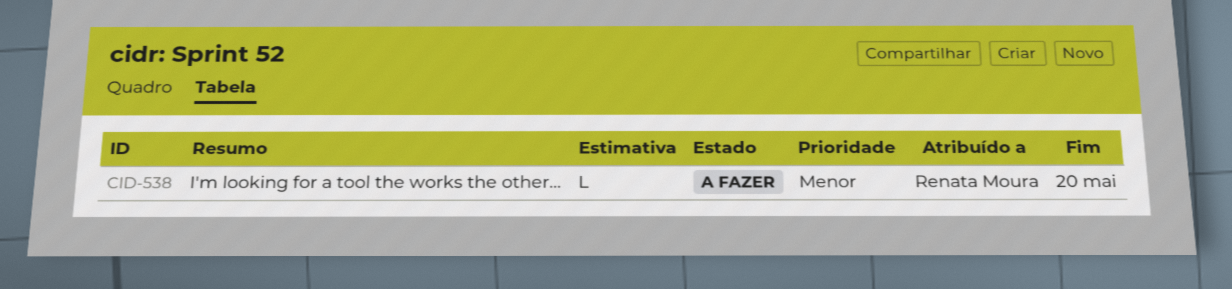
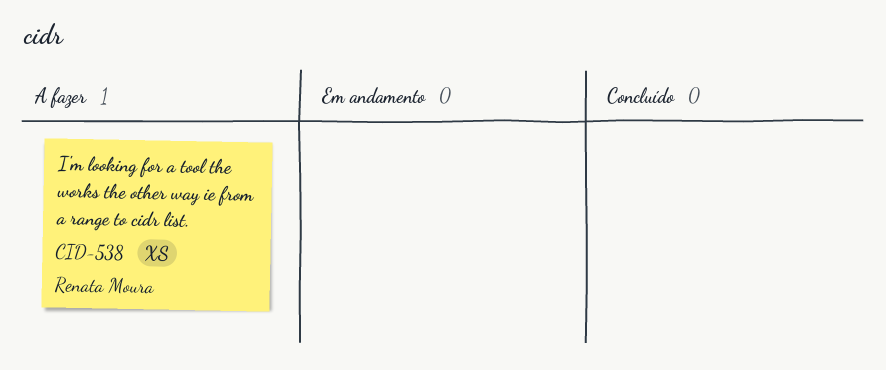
CID-538, estimate: L -> XS

